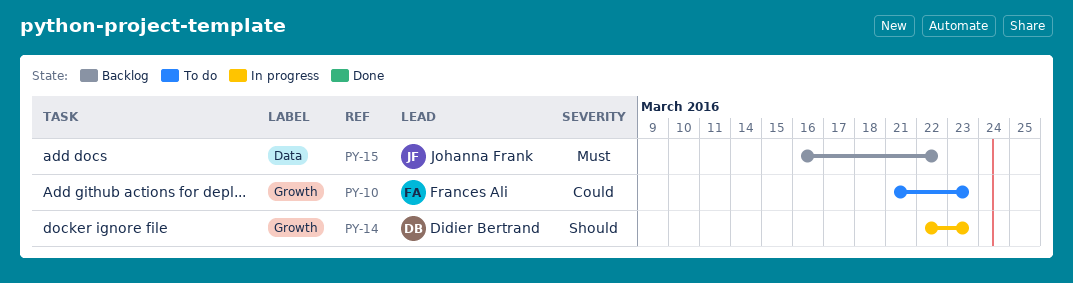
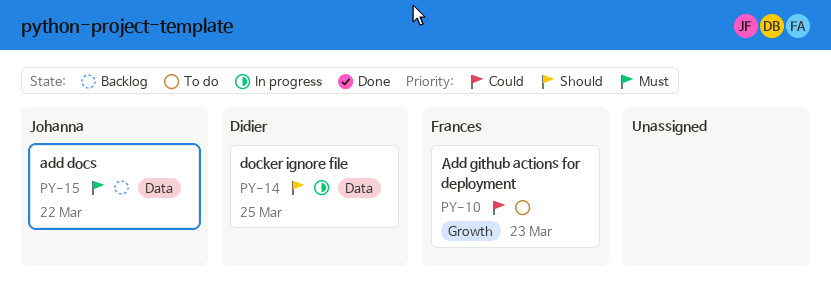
PY-14, label: Growth -> Data
PY-14, due: Mar 23 -> Mar 25

